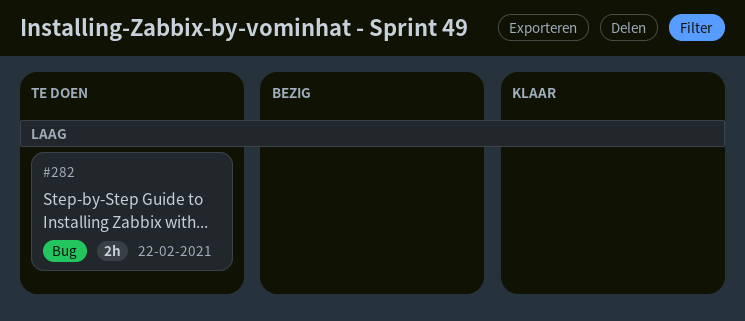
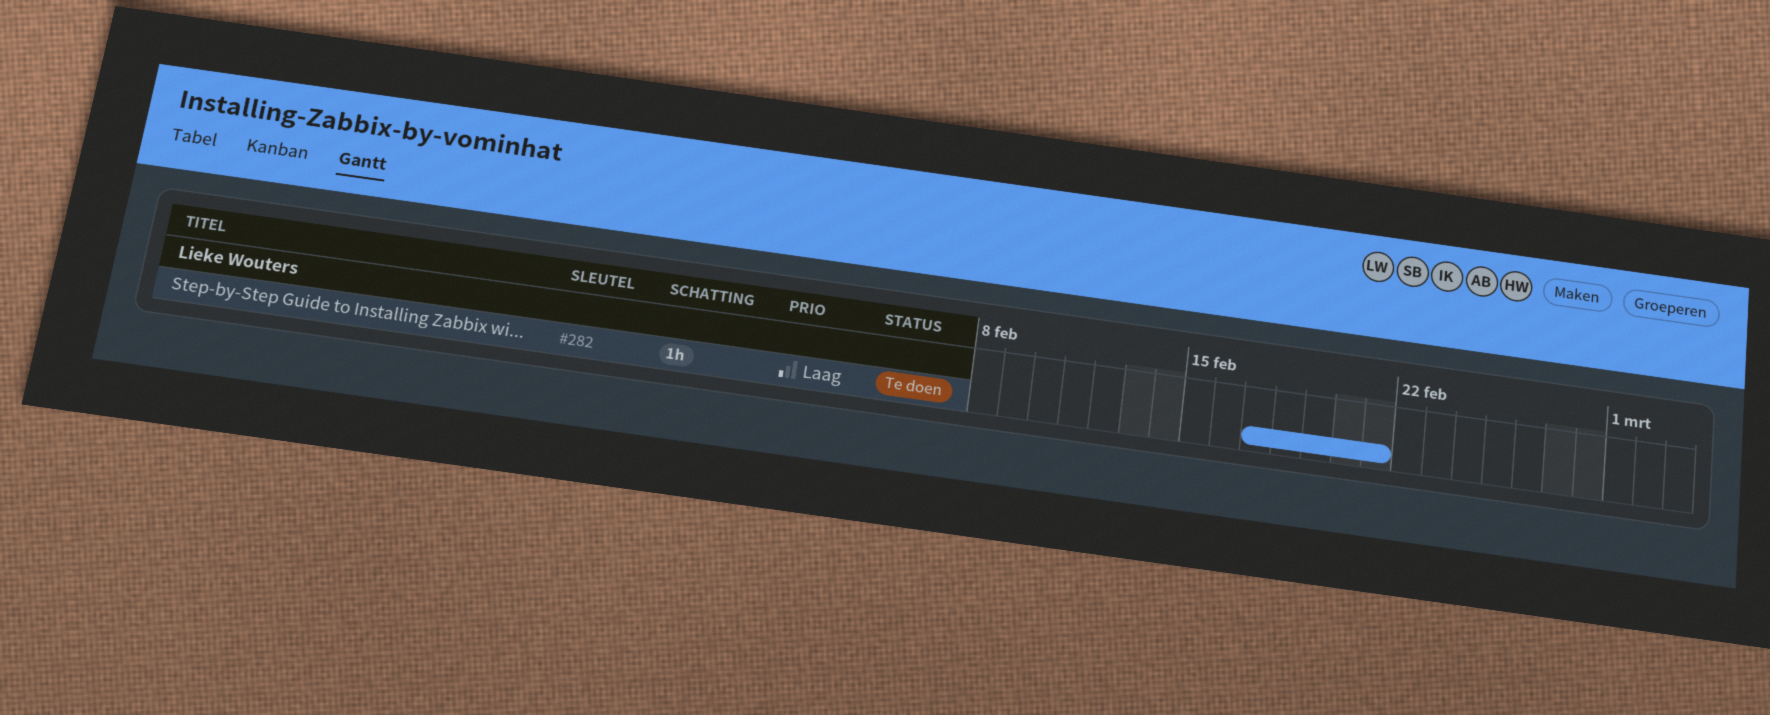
#282, estimate: 2h -> 1h
#282, due: Feb 22 -> Feb 21

